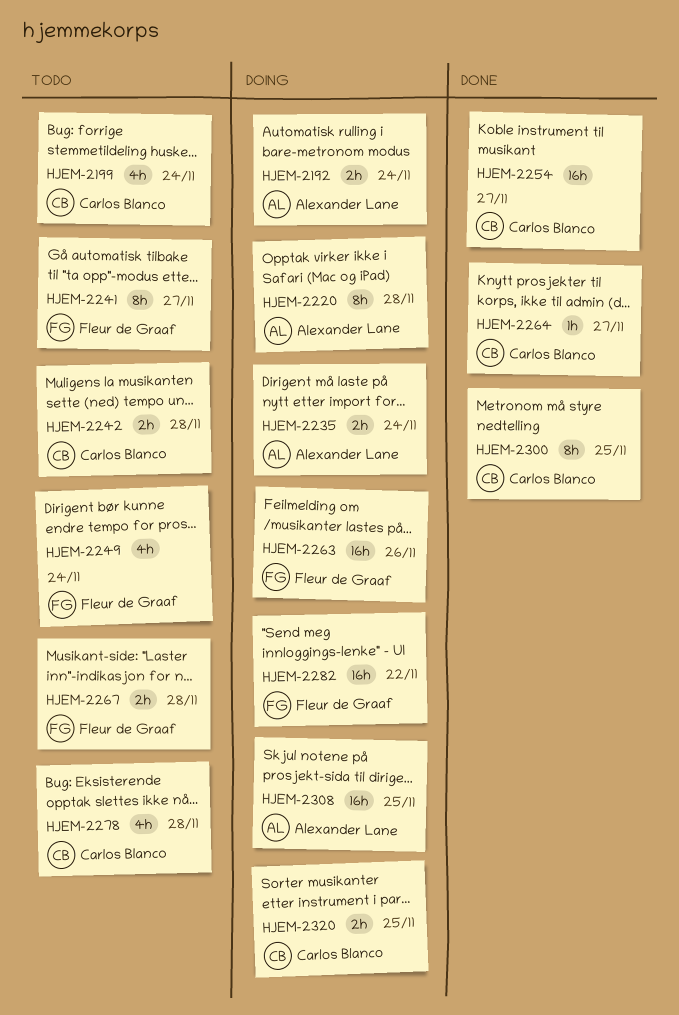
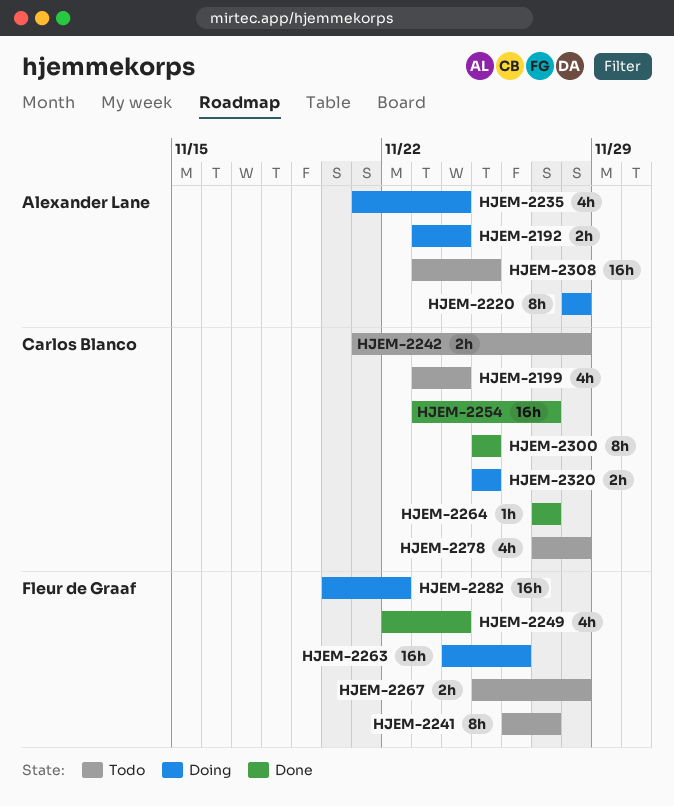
HJEM-2235, estimate: 2h -> 4h
HJEM-2249, status: Todo -> Done
HJEM-2308, status: Doing -> Todo

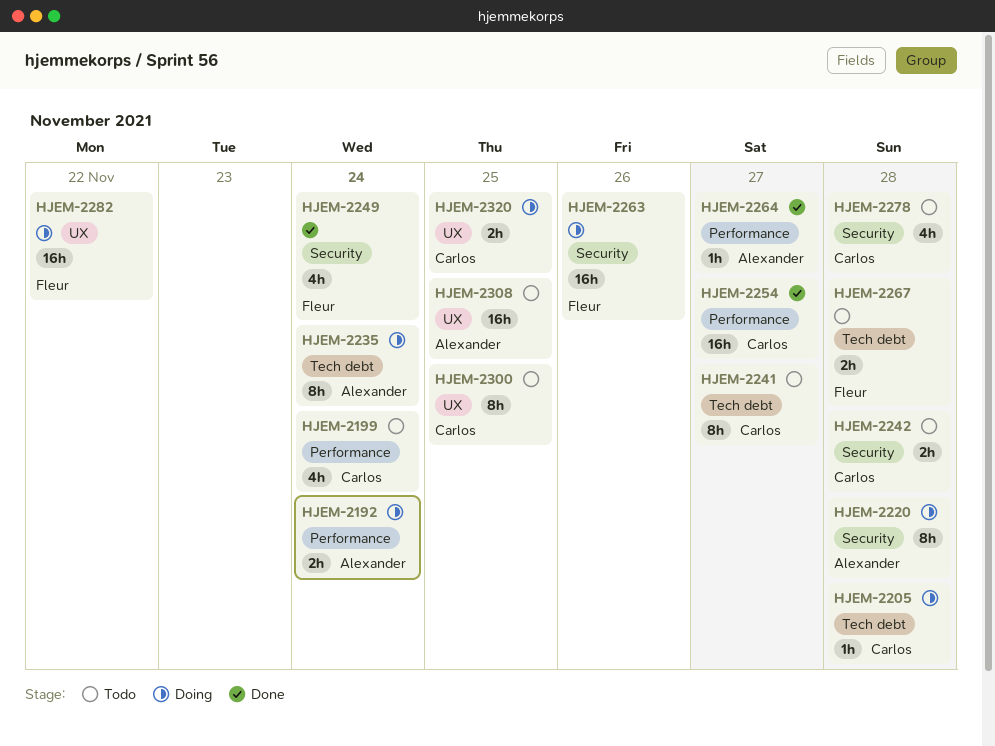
HJEM-2205: none -> present
HJEM-2235, estimate: 4h -> 8h
HJEM-2241, owner: Fleur de Graaf -> Carlos Blanco
HJEM-2264, owner: Carlos Blanco -> Alexander Lane
HJEM-2300, status: Done -> Todo

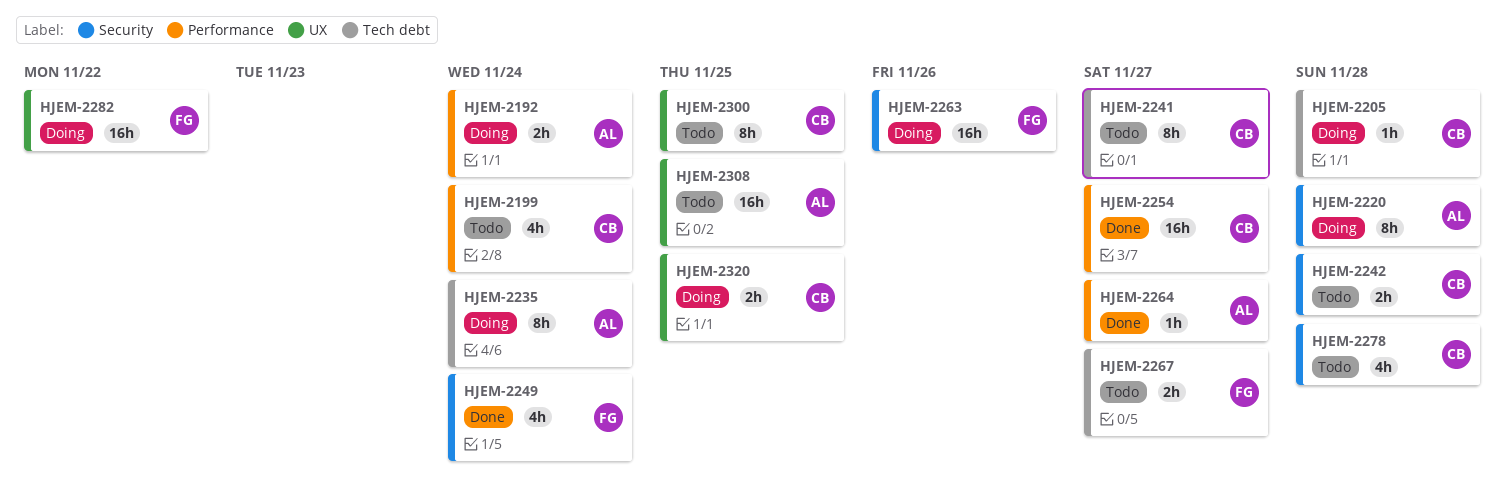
HJEM-2267, due: Nov 28 -> Nov 27

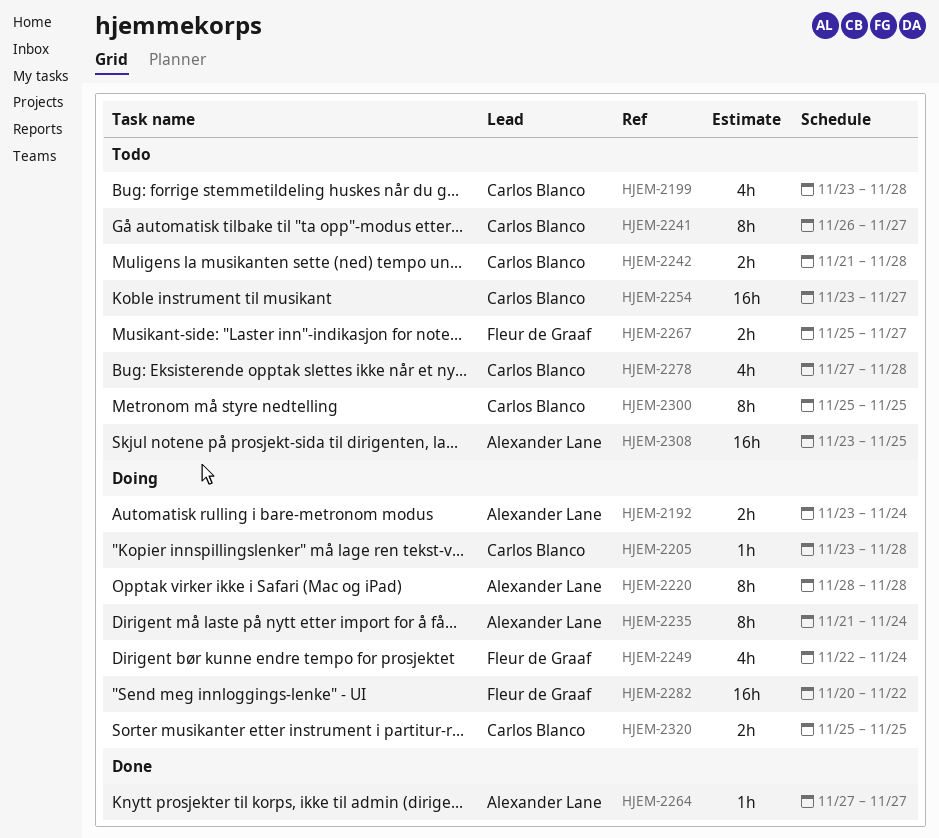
HJEM-2199, due: Nov 24 -> Nov 28
HJEM-2249, status: Done -> Doing
HJEM-2254, status: Done -> Todo
HJEM-2263: present -> none

